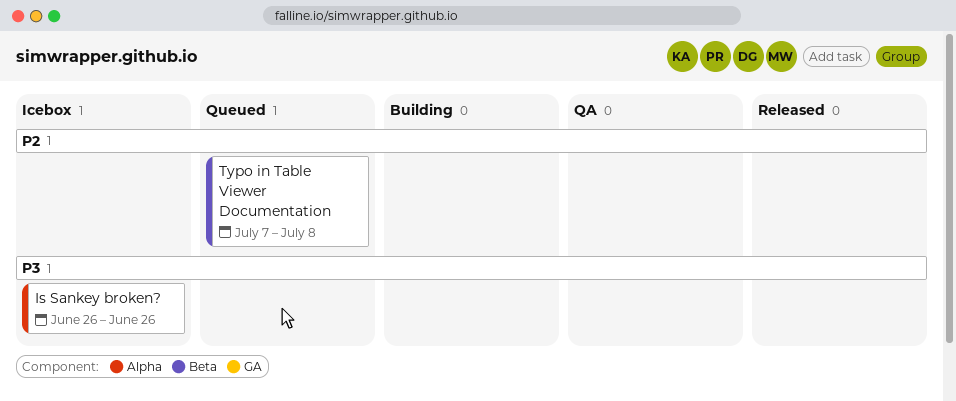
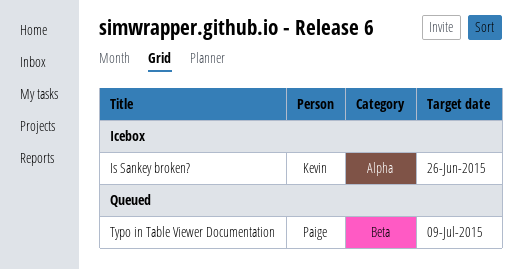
Typo in Table Viewer Documentation, due: Jul 8 -> Jul 9

